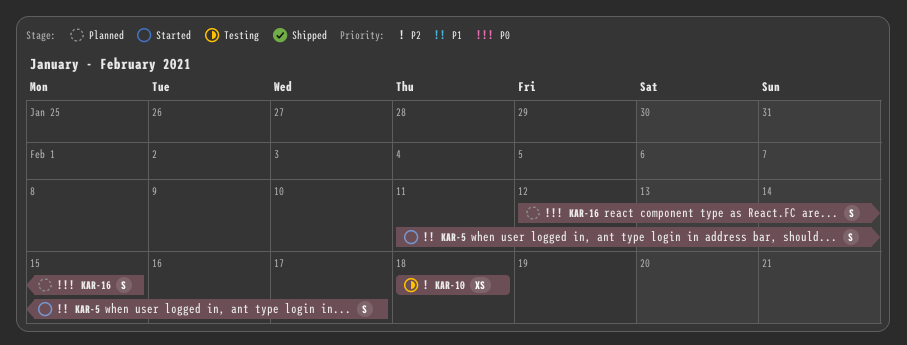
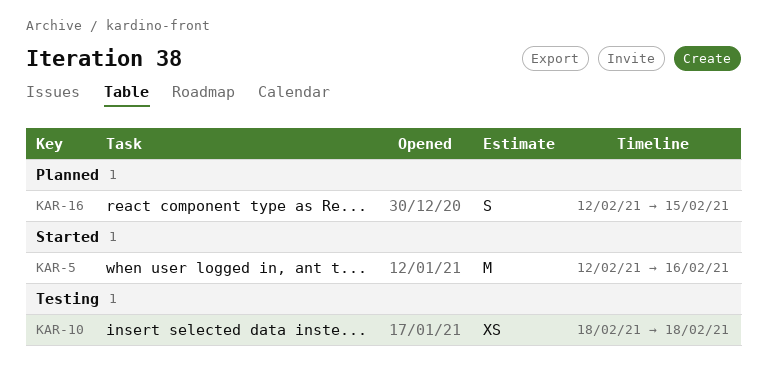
KAR-5, estimate: S -> M
KAR-5, start: Feb 11 -> Feb 12
KAR-5, due: Feb 17 -> Feb 16

